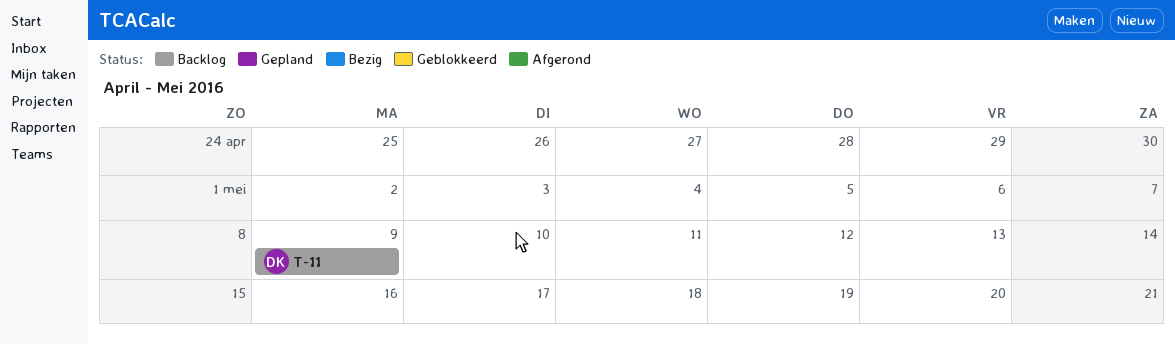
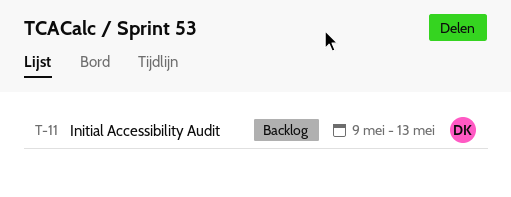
T-11, due: May 9 -> May 13

